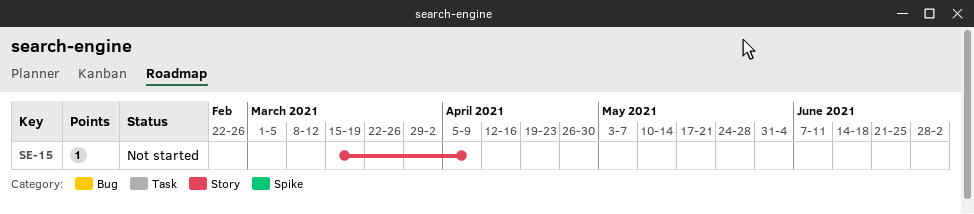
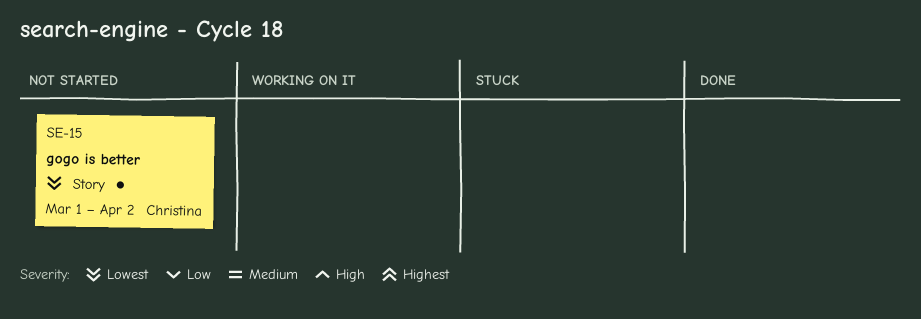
SE-15, start: Mar 15 -> Mar 1
SE-15, due: Apr 9 -> Apr 2

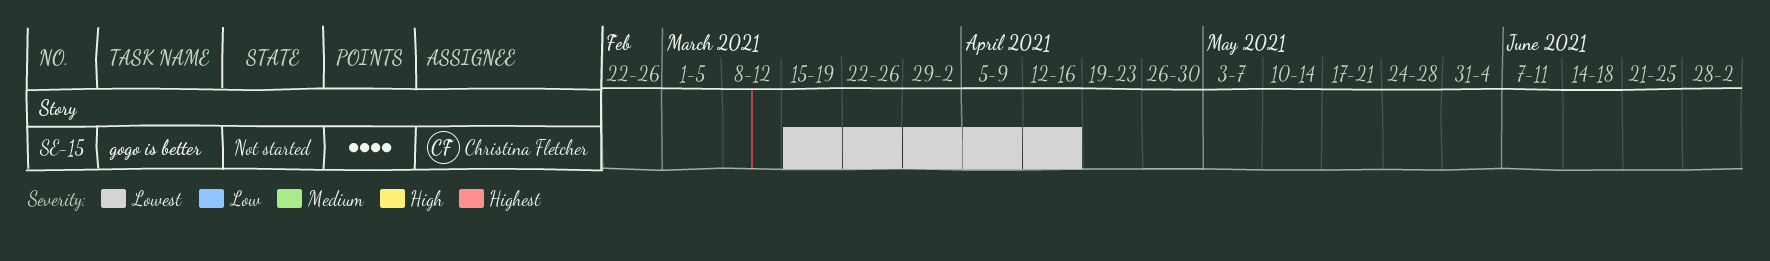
SE-15, estimate: 1 -> 4
SE-15, start: Mar 1 -> Mar 15
SE-15, due: Apr 2 -> Apr 16

